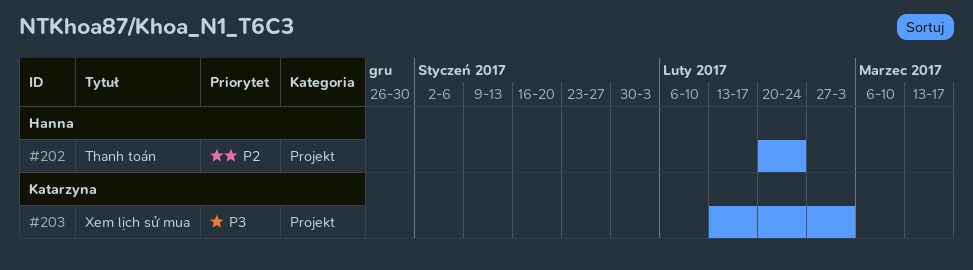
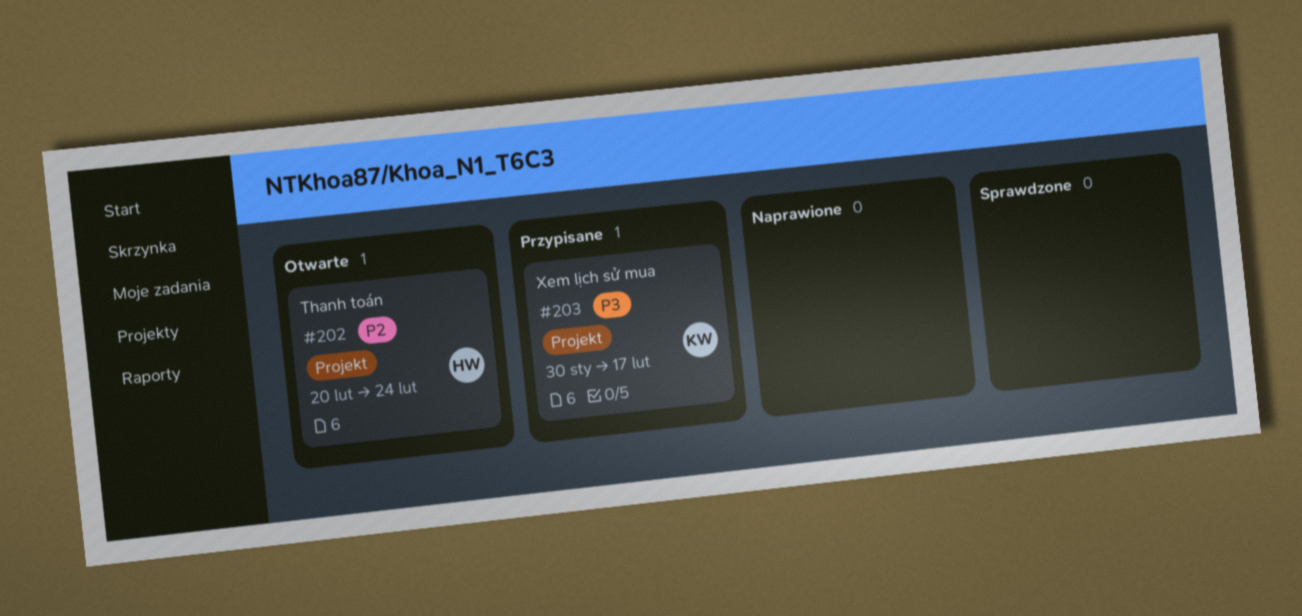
#203, start: Feb 13 -> Jan 30
#203, due: Mar 3 -> Feb 17

